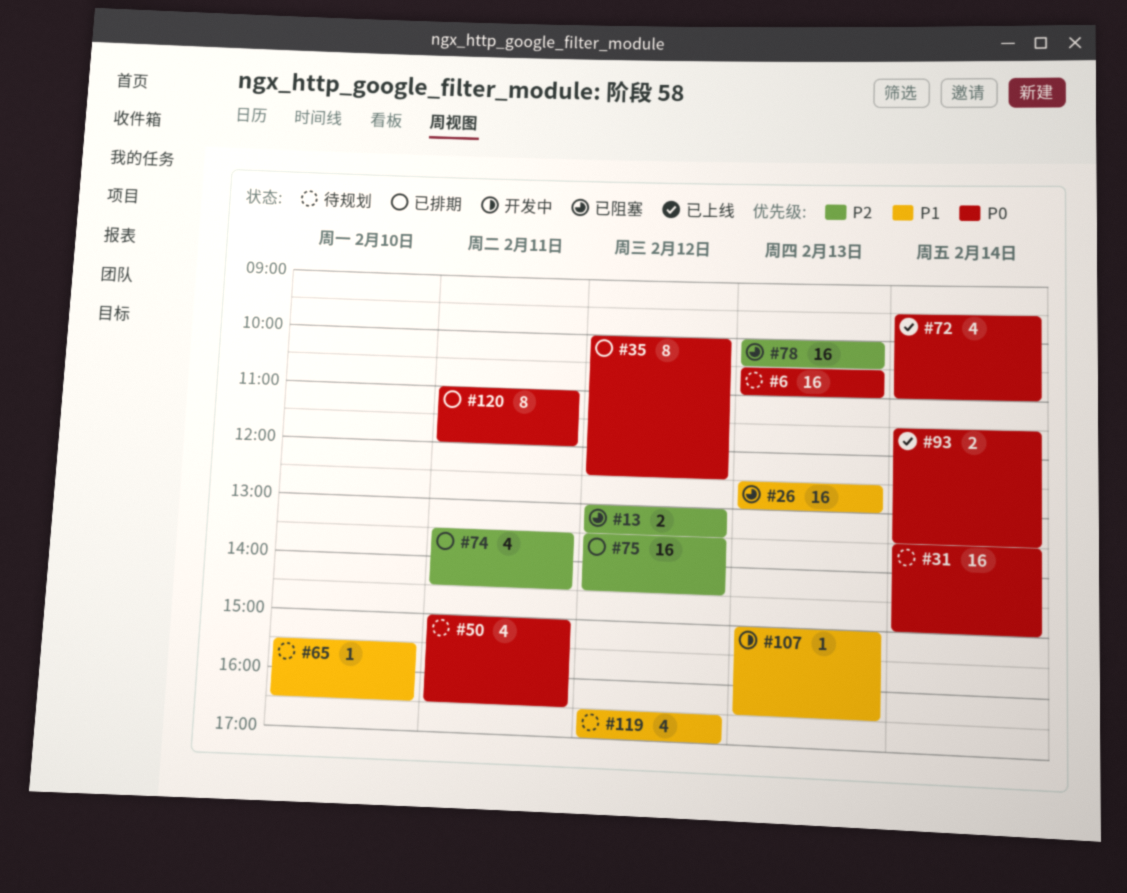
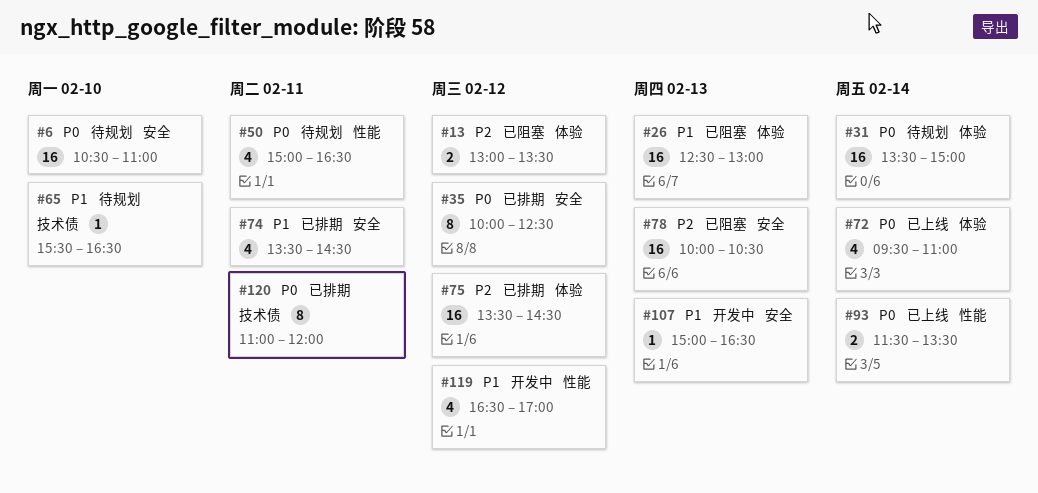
#6, day: Feb 13 -> Feb 10
#74, priority: P2 -> P1
#119, status: 待规划 -> 开发中

